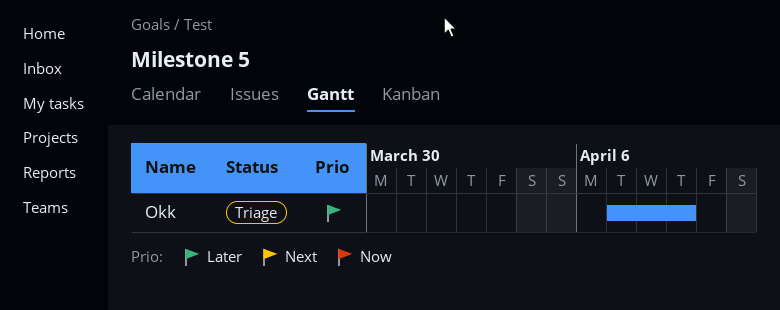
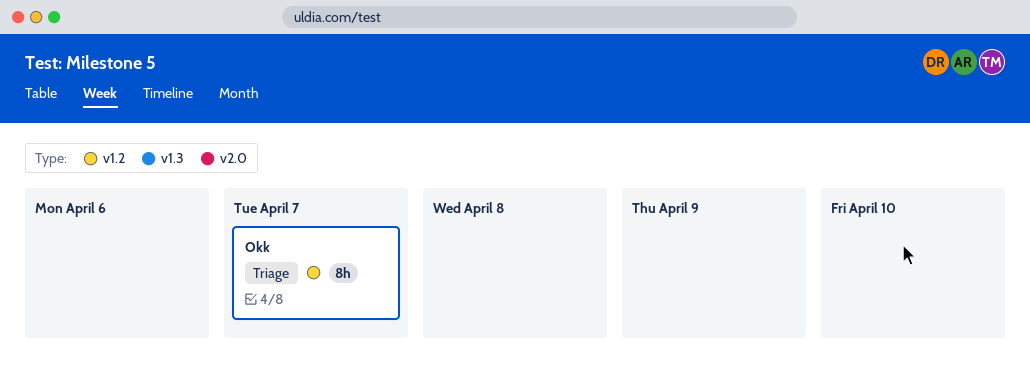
Okk, due: Apr 9 -> Apr 7

